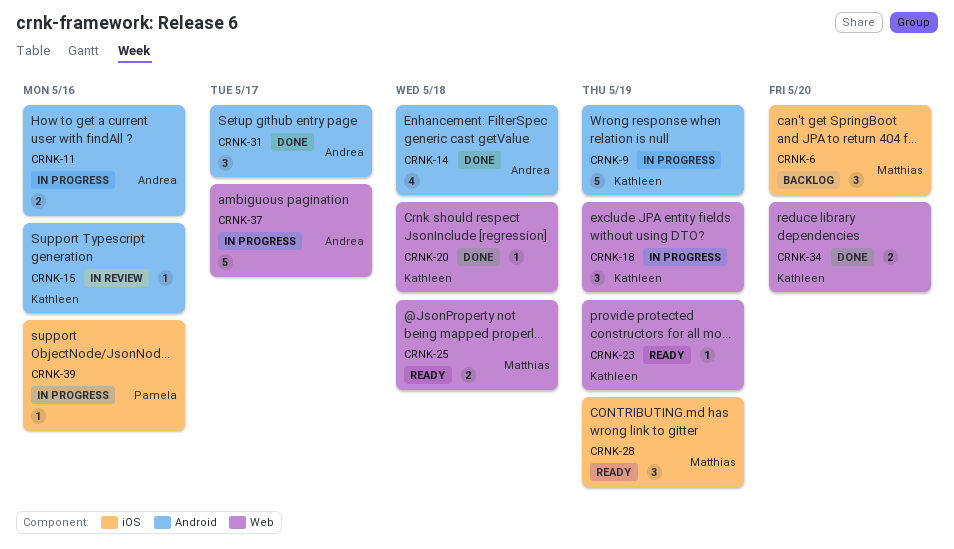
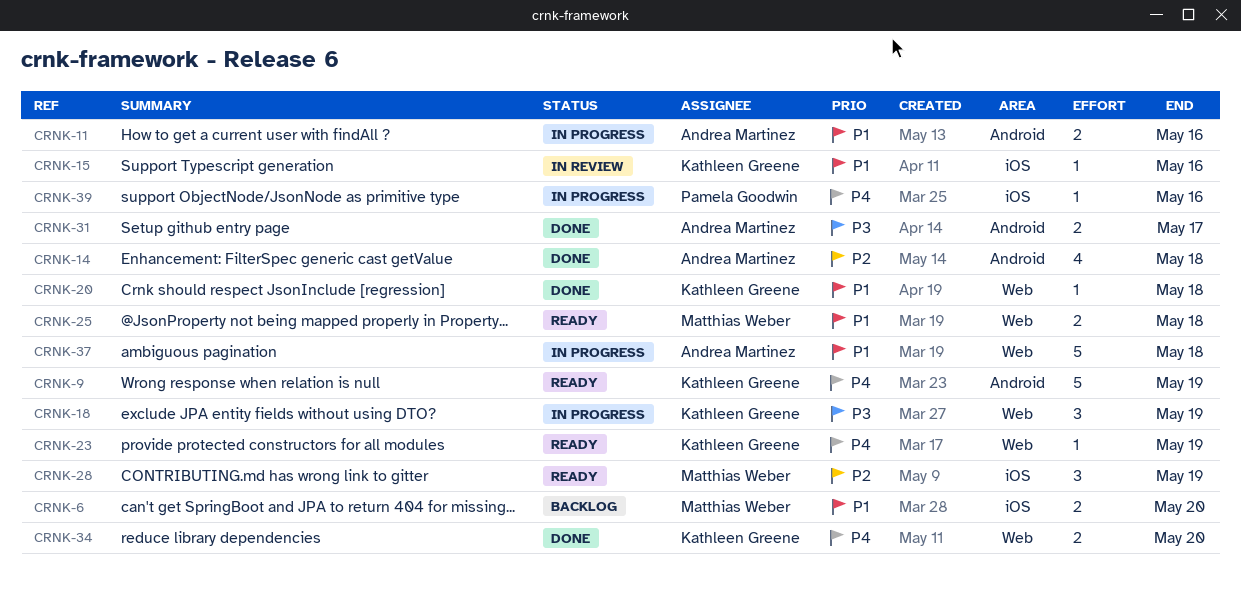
CRNK-6, estimate: 3 -> 2
CRNK-9, status: In progress -> Ready
CRNK-15, label: Android -> iOS
CRNK-31, estimate: 3 -> 2
CRNK-37, due: May 17 -> May 18

